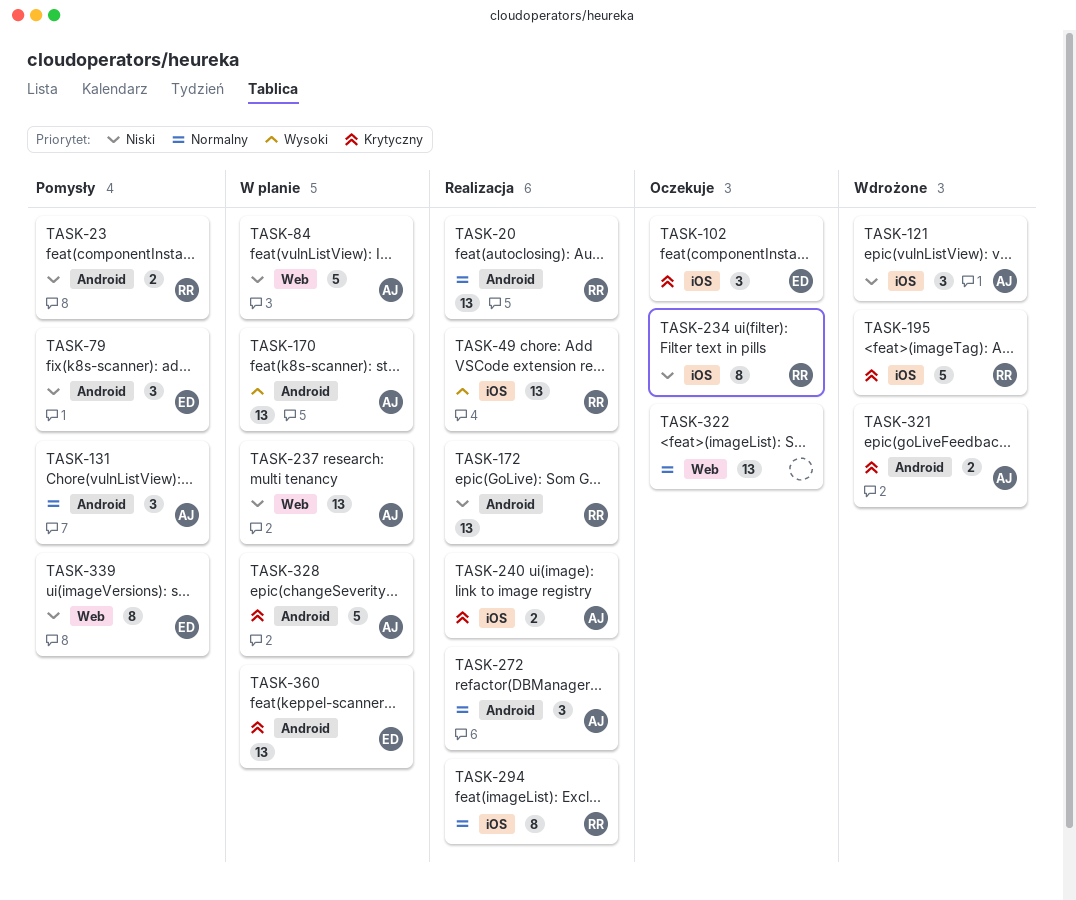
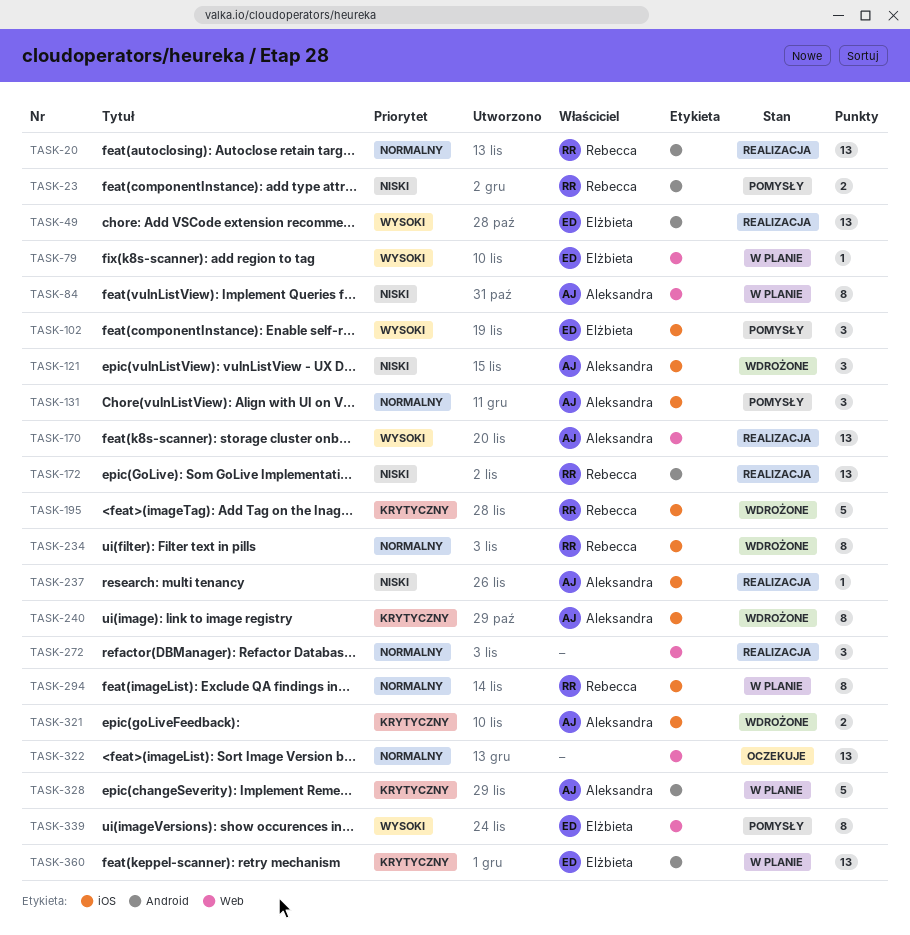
TASK-49, owner: Rebecca -> Elżbieta
TASK-49, label: iOS -> Android
TASK-79, status: Pomysły -> W planie
TASK-79, priority: Niski -> Wysoki
TASK-79, label: Android -> Web
TASK-79, estimate: 3 -> 1
TASK-84, estimate: 5 -> 8
TASK-102, status: Oczekuje -> Pomysły
TASK-102, priority: Krytyczny -> Wysoki
TASK-131, label: Android -> iOS
TASK-170, status: W planie -> Realizacja
TASK-170, label: Android -> Web
TASK-234, status: Oczekuje -> Wdrożone
TASK-234, priority: Niski -> Normalny
TASK-237, status: W planie -> Realizacja
TASK-237, label: Web -> iOS
TASK-237, estimate: 13 -> 1
TASK-240, status: Realizacja -> Wdrożone
TASK-240, estimate: 2 -> 8
TASK-272, owner: Aleksandra -> none
TASK-272, label: Android -> Web
TASK-294, status: Realizacja -> W planie
TASK-321, label: Android -> iOS
TASK-339, priority: Niski -> Wysoki

